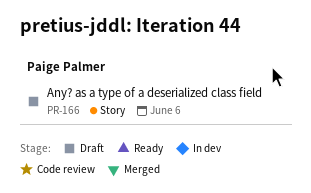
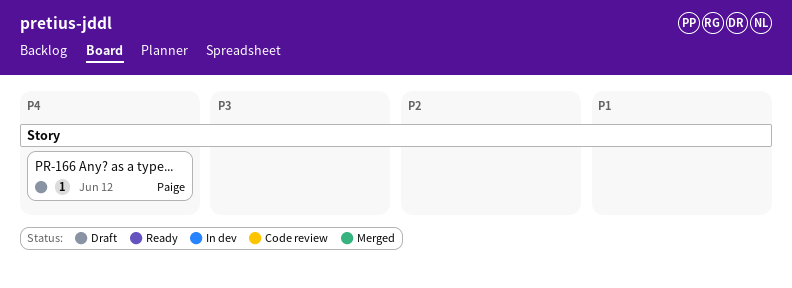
PR-166, due: Jun 6 -> Jun 12

